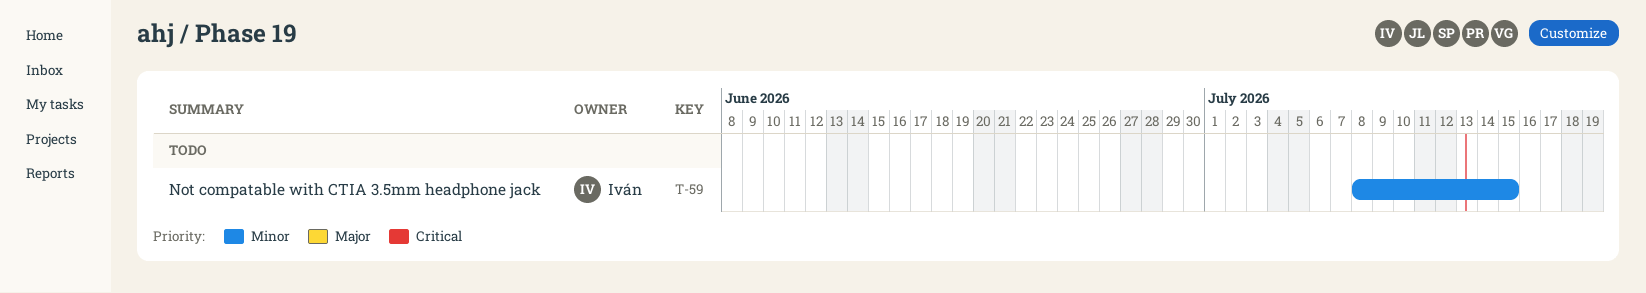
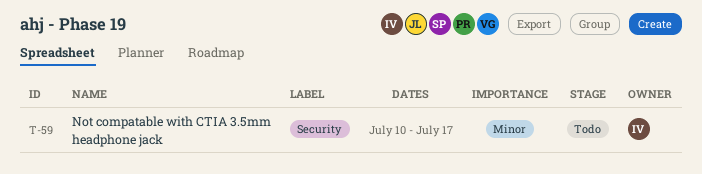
T-59, start: Jul 8 -> Jul 10
T-59, due: Jul 15 -> Jul 17

